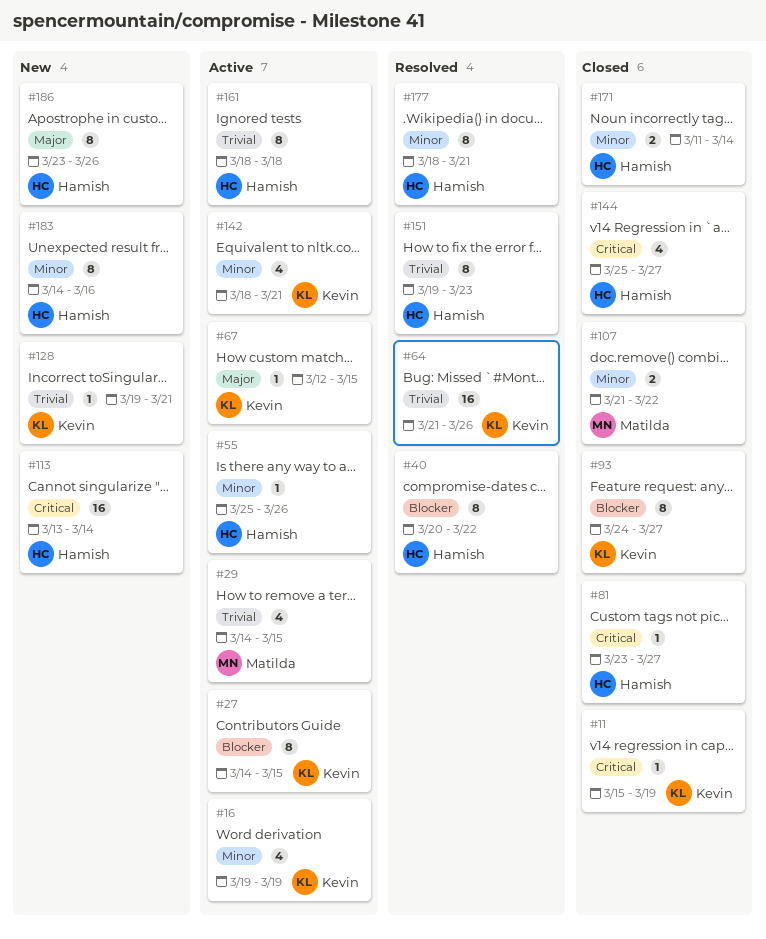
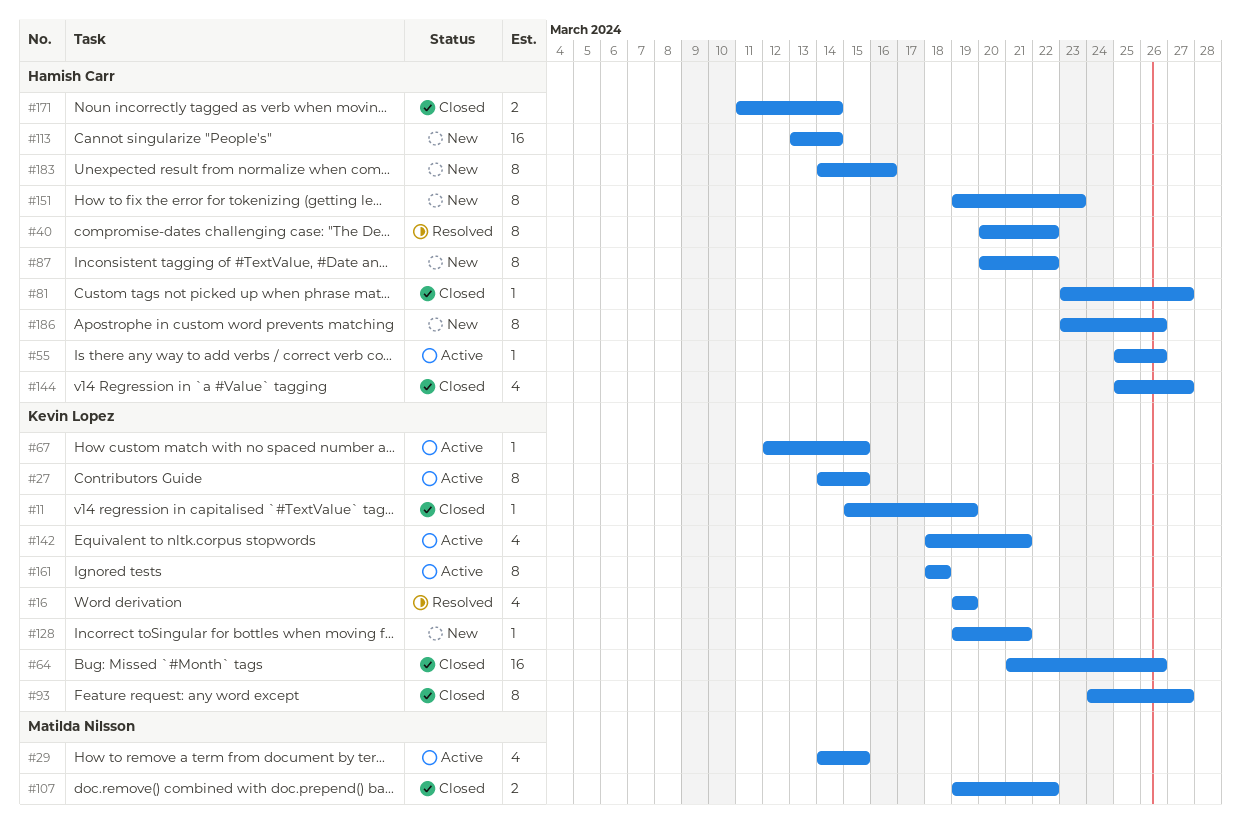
#16, status: Active -> Resolved
#64, status: Resolved -> Closed
#87: none -> present
#107, start: Mar 21 -> Mar 19
#151, status: Resolved -> New
#161, owner: Hamish Carr -> Kevin Lopez
#177: present -> none

